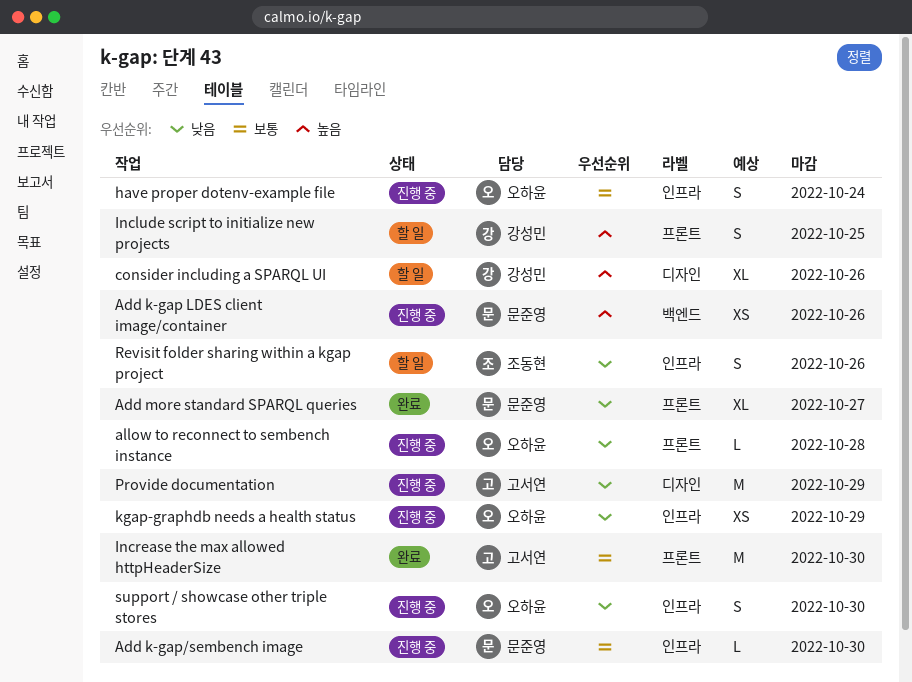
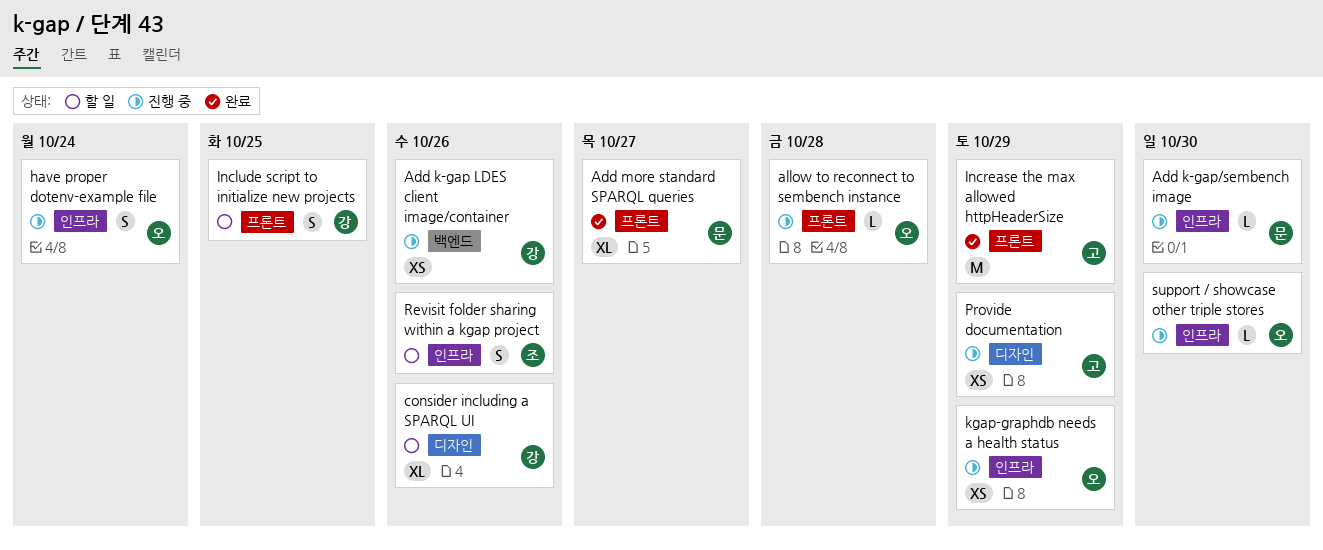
Add k-gap LDES client image/container, owner: 문준영 -> 강성민
Increase the max allowed httpHeaderSize, due: Oct 30 -> Oct 29
Provide documentation, estimate: M -> XS
support / showcase other triple stores, estimate: S -> L

